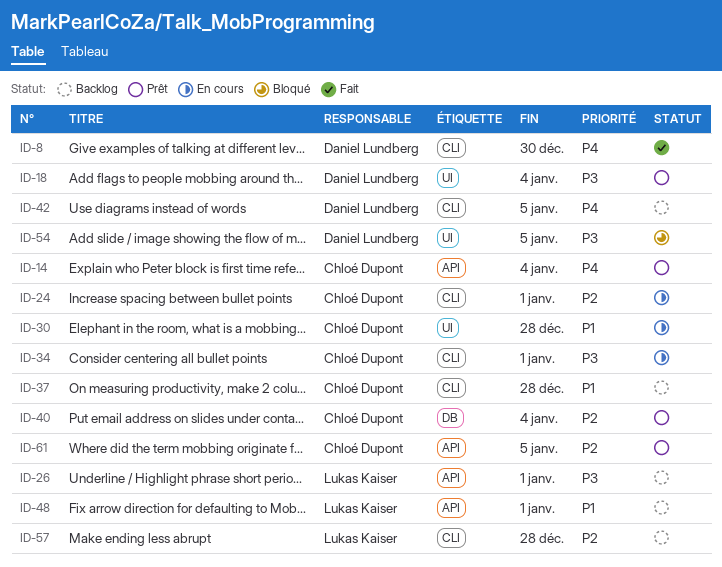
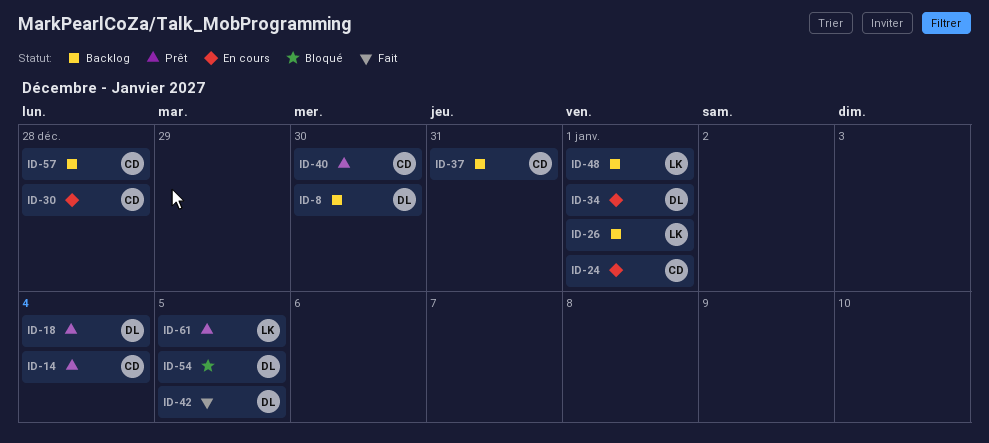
ID-8, status: Fait -> Backlog
ID-34, owner: Chloé Dupont -> Daniel Lundberg
ID-37, due: Dec 28 -> Dec 31
ID-40, due: Jan 4 -> Dec 30
ID-42, status: Backlog -> Fait
ID-57, owner: Lukas Kaiser -> Chloé Dupont
ID-61, owner: Chloé Dupont -> Lukas Kaiser

